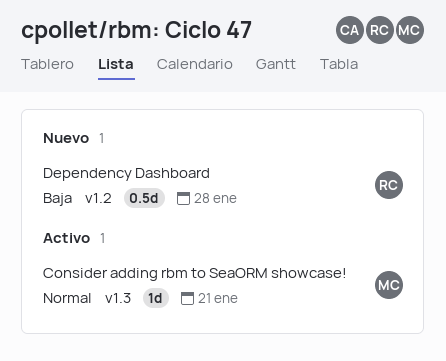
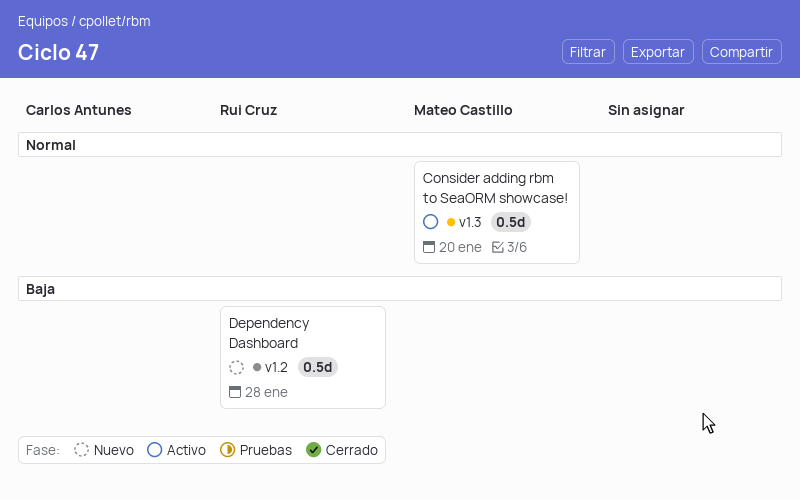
Consider adding rbm to SeaORM showcase!, estimate: 1d -> 0.5d
Consider adding rbm to SeaORM showcase!, due: Jan 21 -> Jan 20

